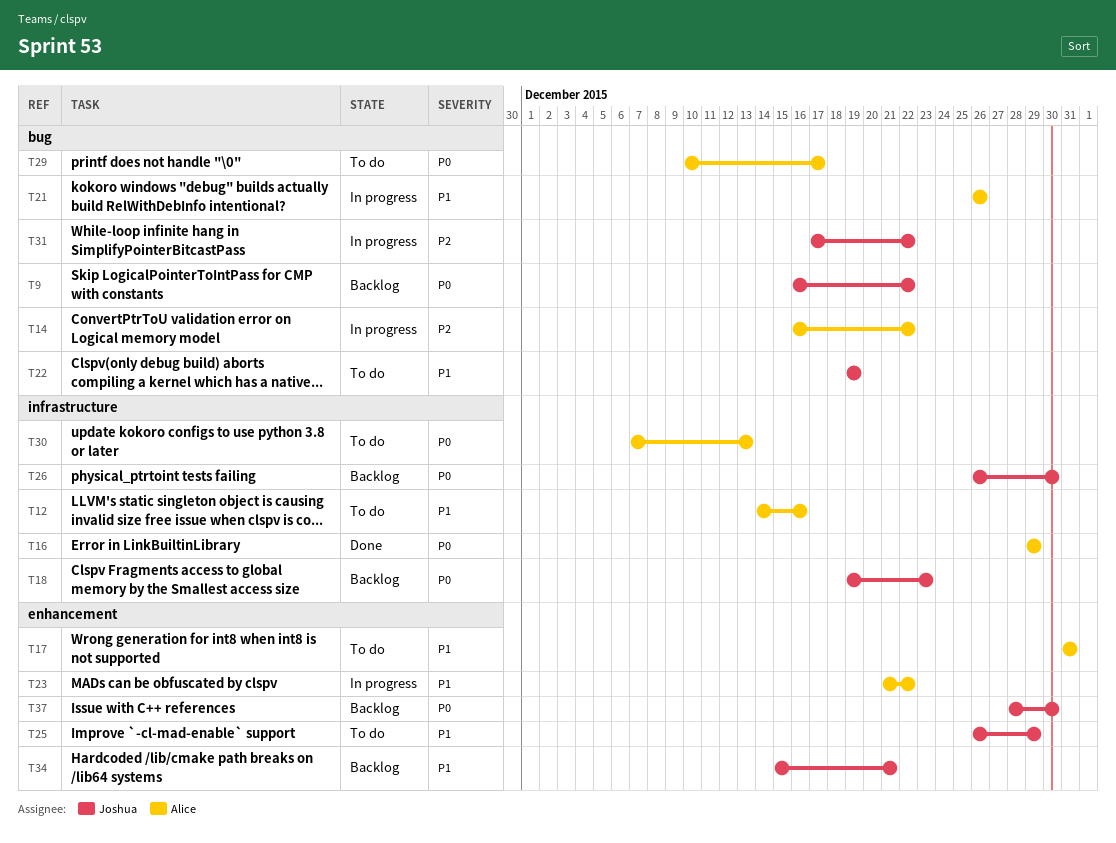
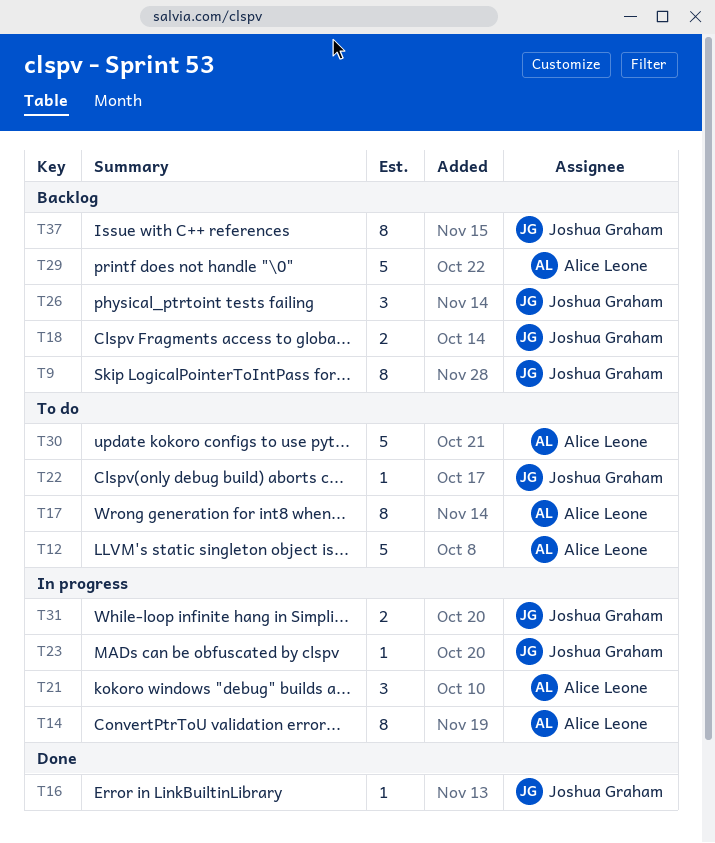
T16, owner: Alice Leone -> Joshua Graham
T23, owner: Alice Leone -> Joshua Graham
T25: present -> none
T29, status: To do -> Backlog
T34: present -> none

